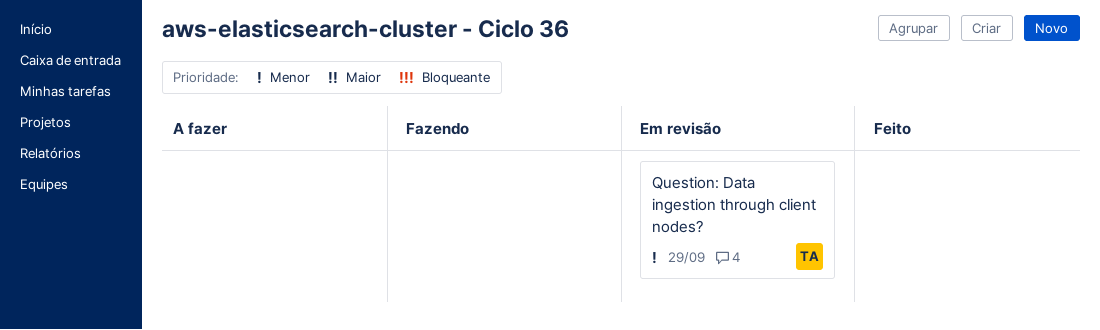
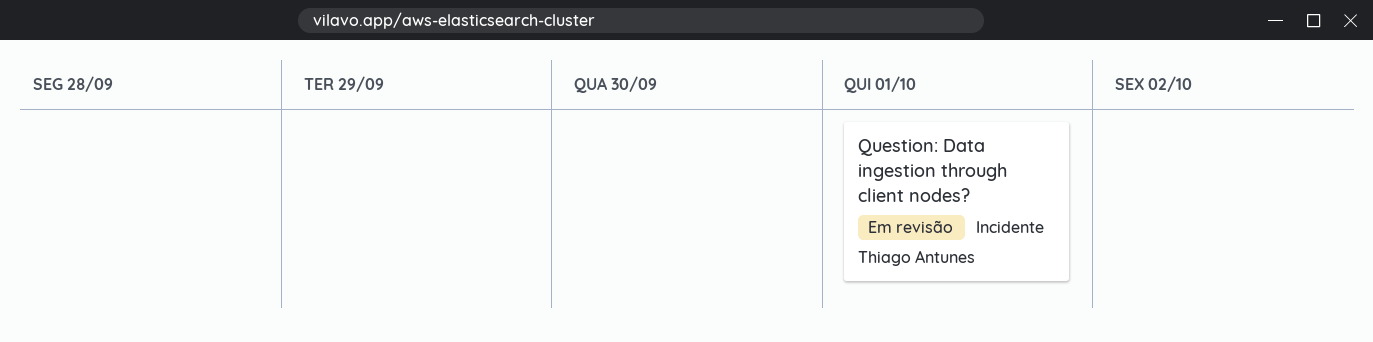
Question: Data ingestion through client nodes?, due: Sep 29 -> Oct 1

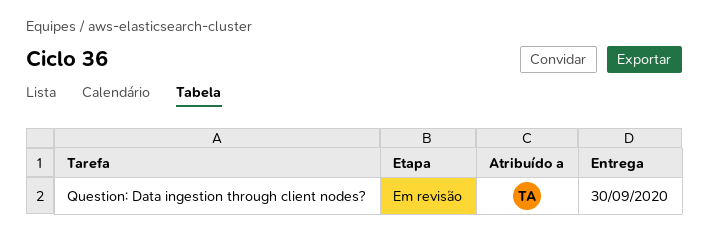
Question: Data ingestion through client nodes?, due: Oct 1 -> Sep 30

